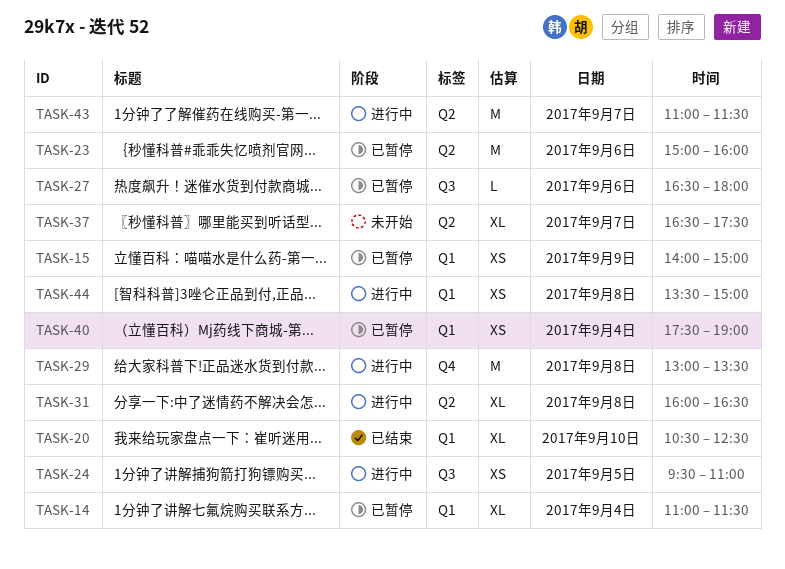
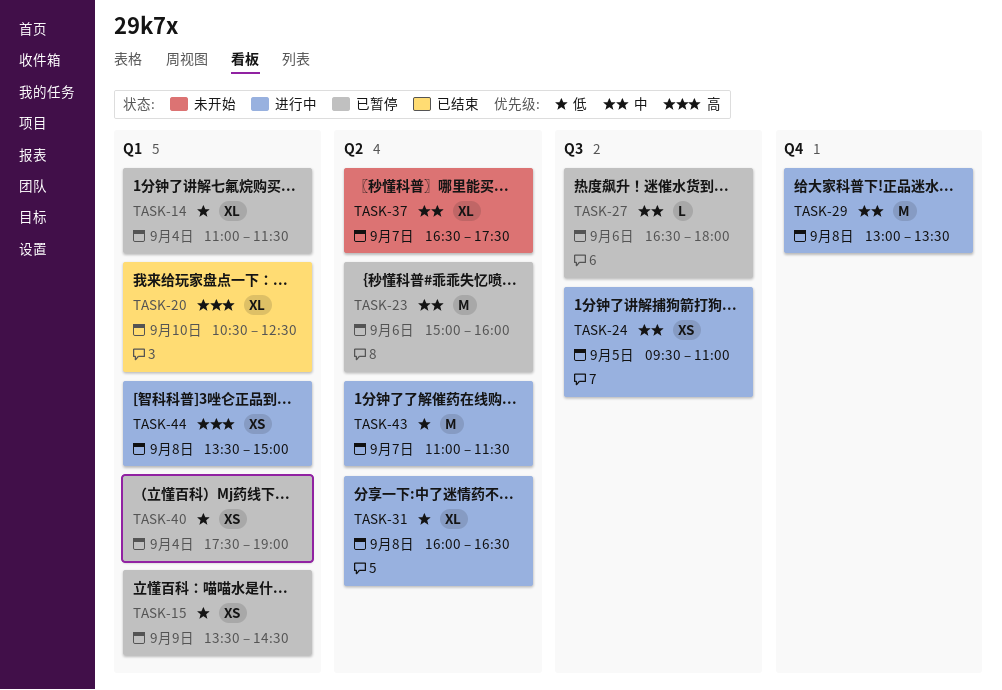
TASK-15, begins: 14:00 -> 13:30
TASK-15, ends: 15:00 -> 14:30

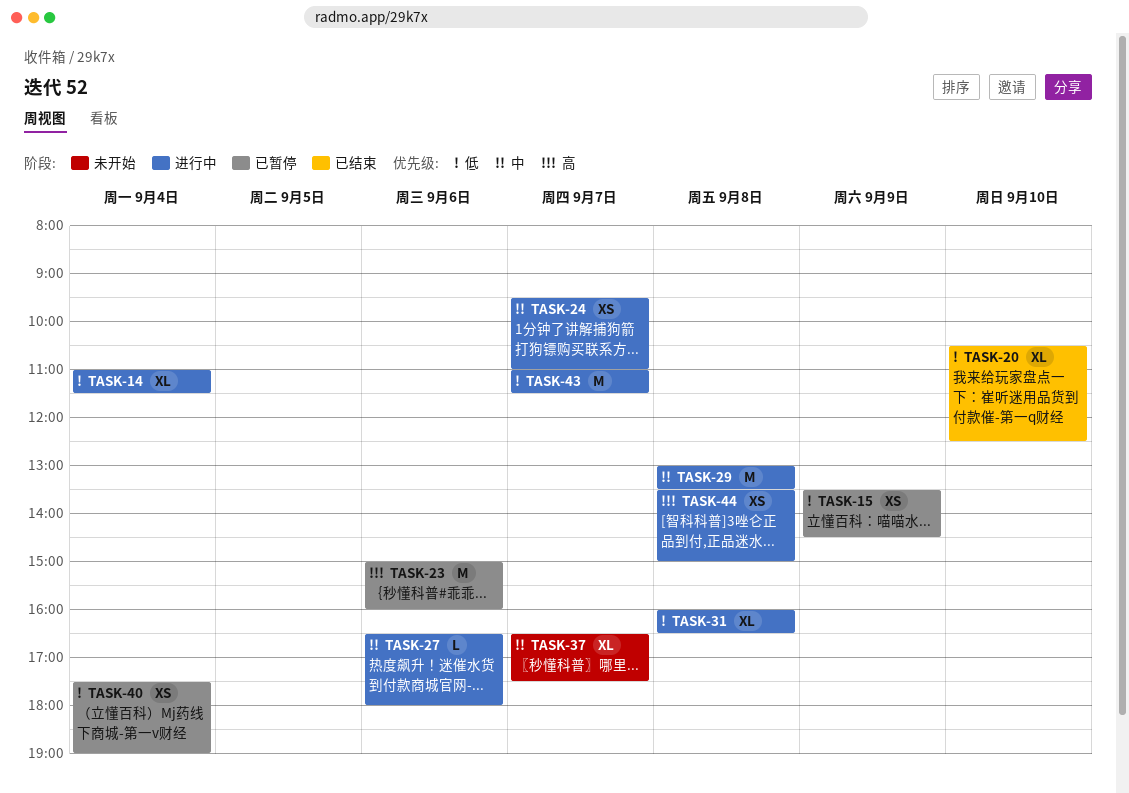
TASK-14, status: 已暂停 -> 进行中
TASK-20, priority: 高 -> 低
TASK-23, priority: 中 -> 高
TASK-24, day: Sep 5 -> Sep 7
TASK-27, status: 已暂停 -> 进行中

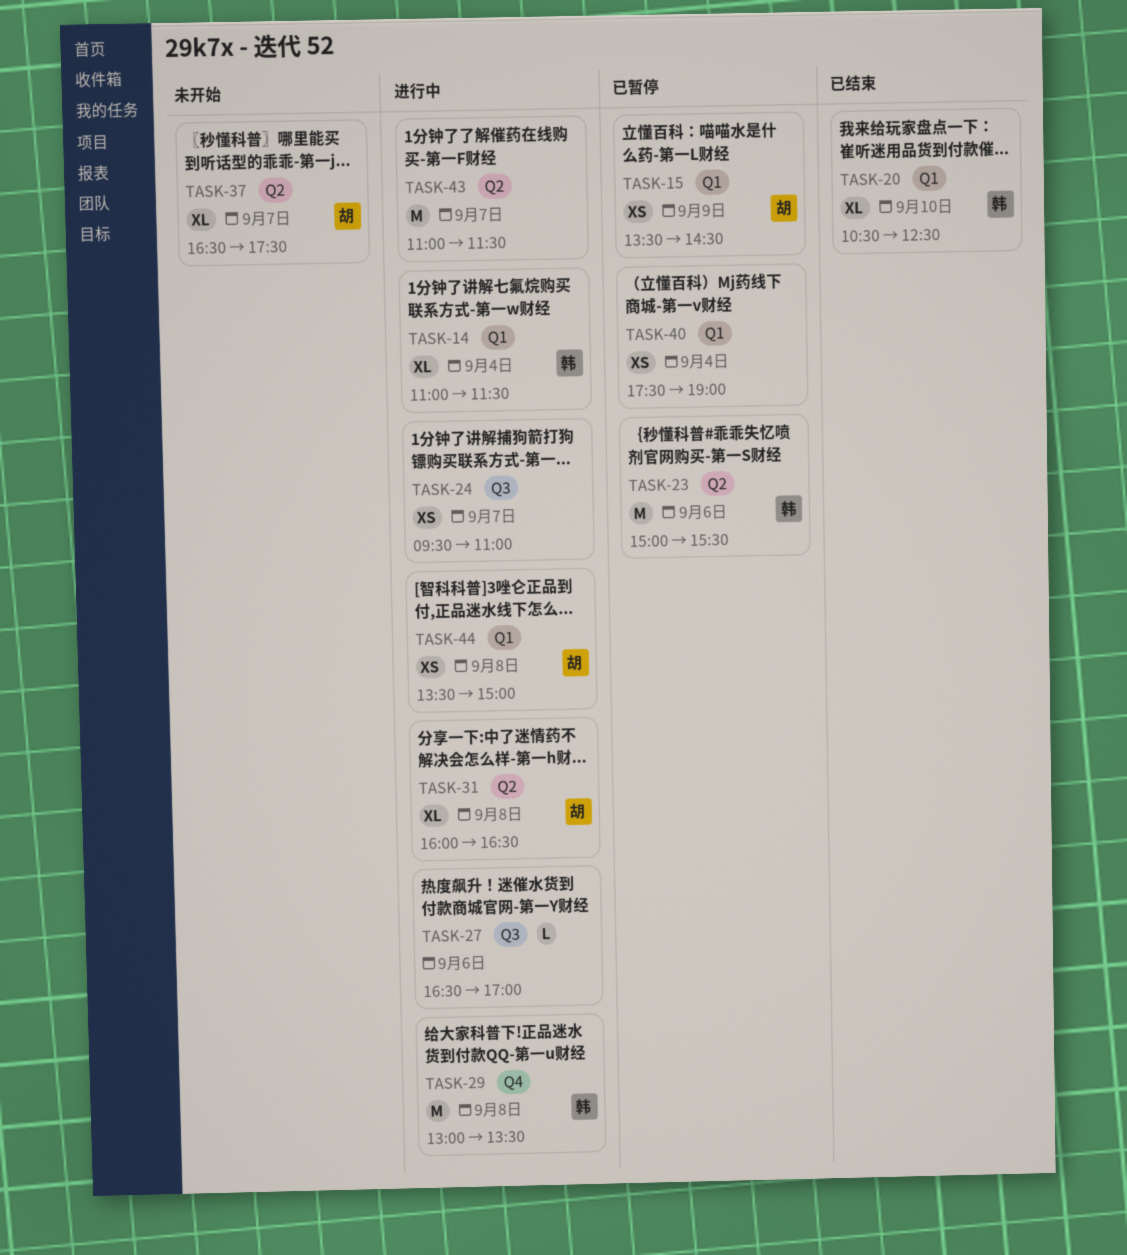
TASK-23, ends: 16:00 -> 15:30
TASK-27, ends: 18:00 -> 17:00

